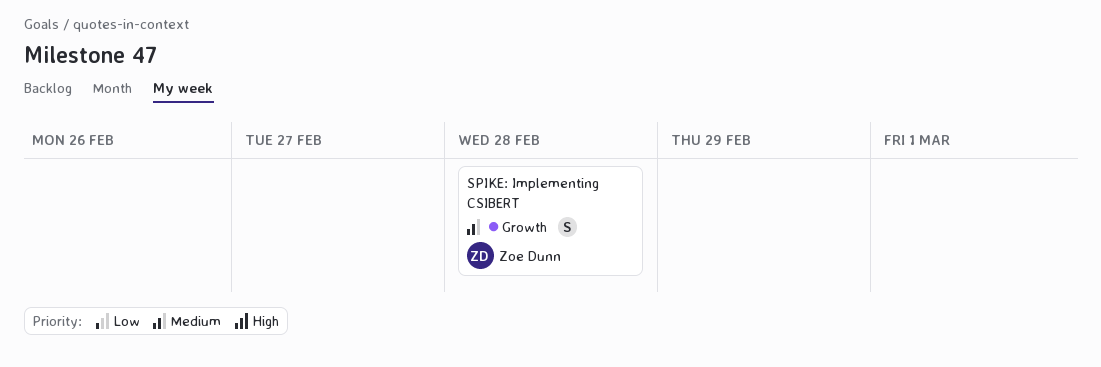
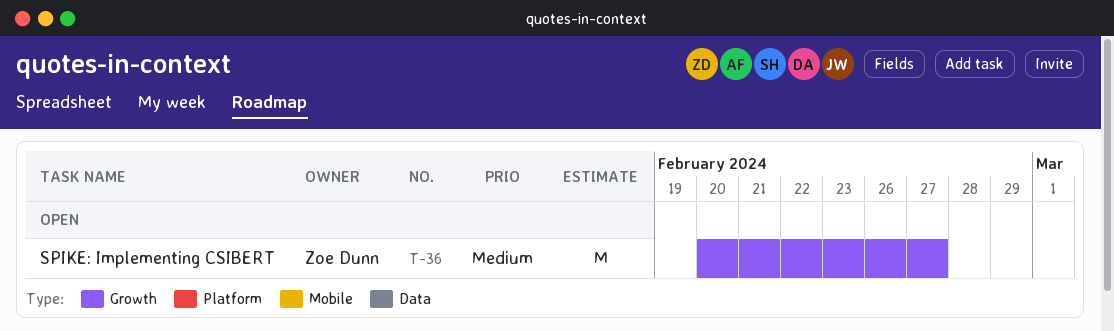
SPIKE: Implementing CSIBERT, estimate: S -> M
SPIKE: Implementing CSIBERT, due: Feb 28 -> Feb 27

